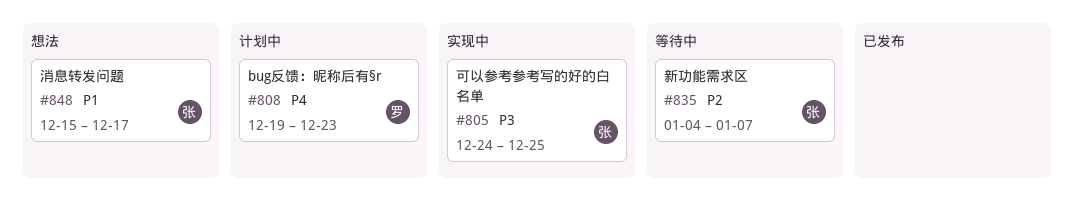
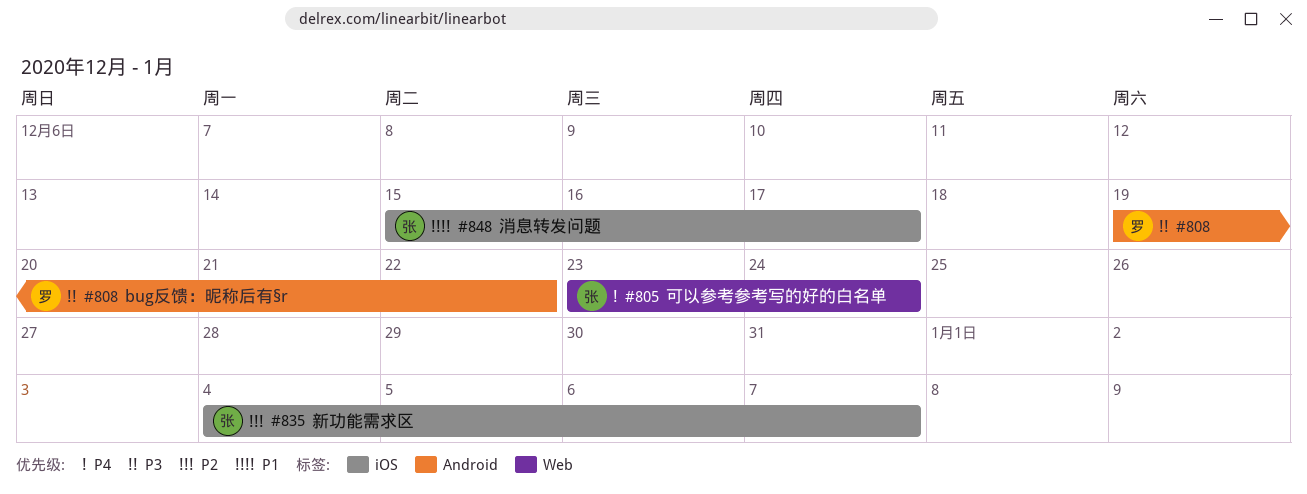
#805, priority: P3 -> P4
#805, start: Dec 24 -> Dec 23
#805, due: Dec 25 -> Dec 24
#808, priority: P4 -> P3
#808, due: Dec 23 -> Dec 22

